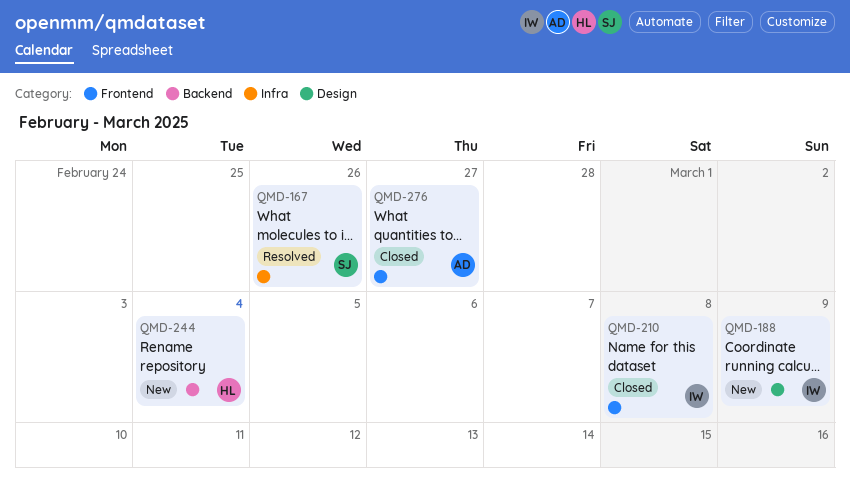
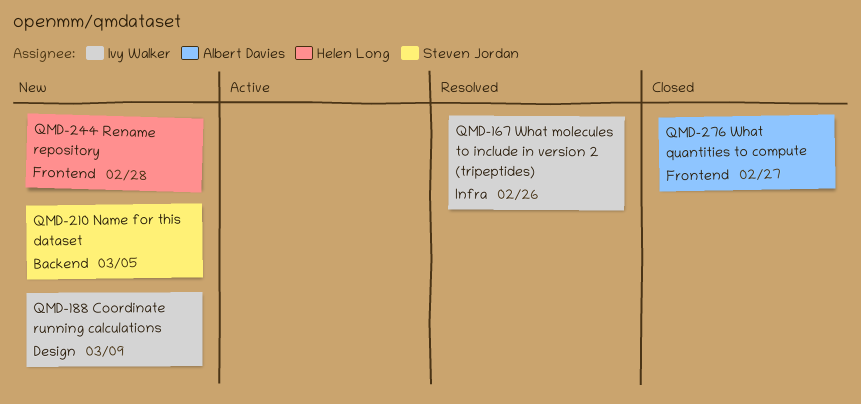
QMD-167, owner: Steven Jordan -> Ivy Walker
QMD-210, status: Closed -> New
QMD-210, owner: Ivy Walker -> Steven Jordan
QMD-210, label: Frontend -> Backend
QMD-210, due: Mar 8 -> Mar 5
QMD-244, label: Backend -> Frontend
QMD-244, due: Mar 4 -> Feb 28

